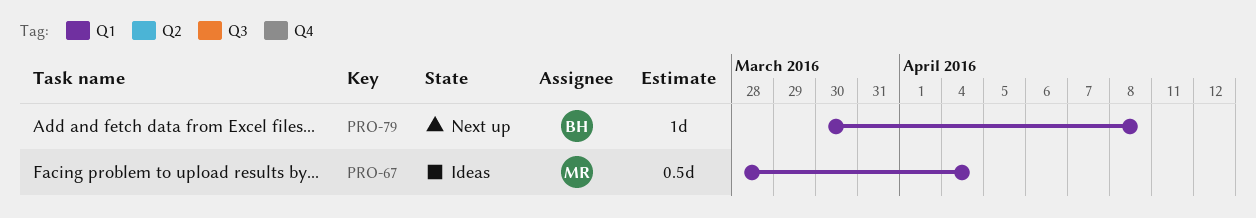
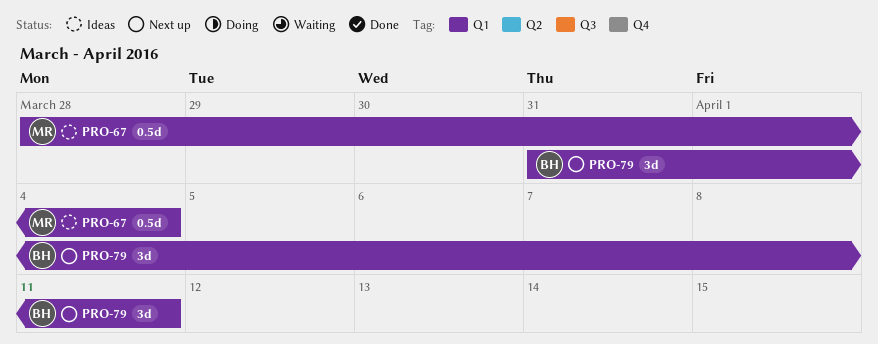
PRO-79, estimate: 1d -> 3d
PRO-79, start: Mar 30 -> Mar 31
PRO-79, due: Apr 8 -> Apr 11

